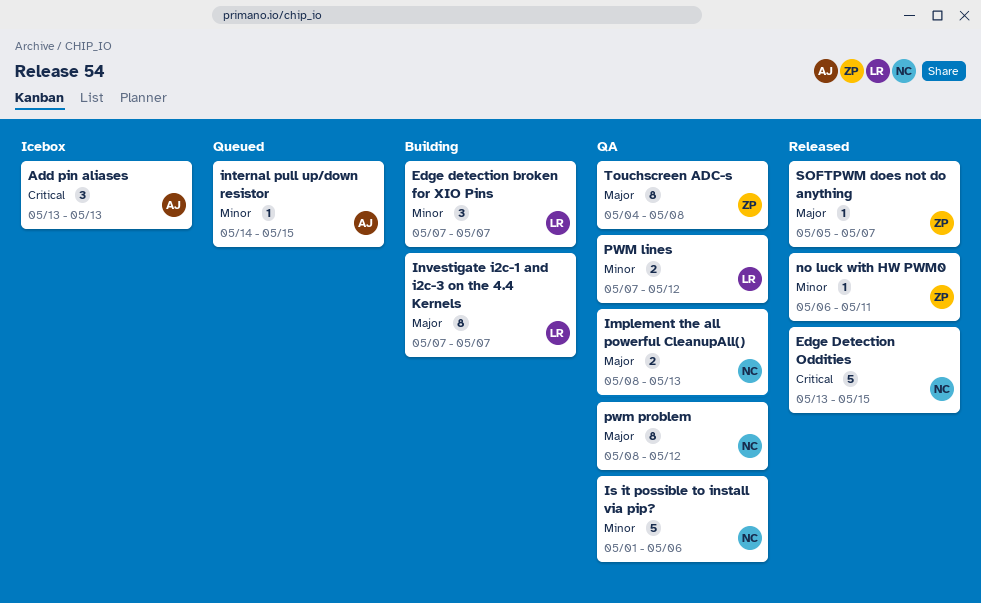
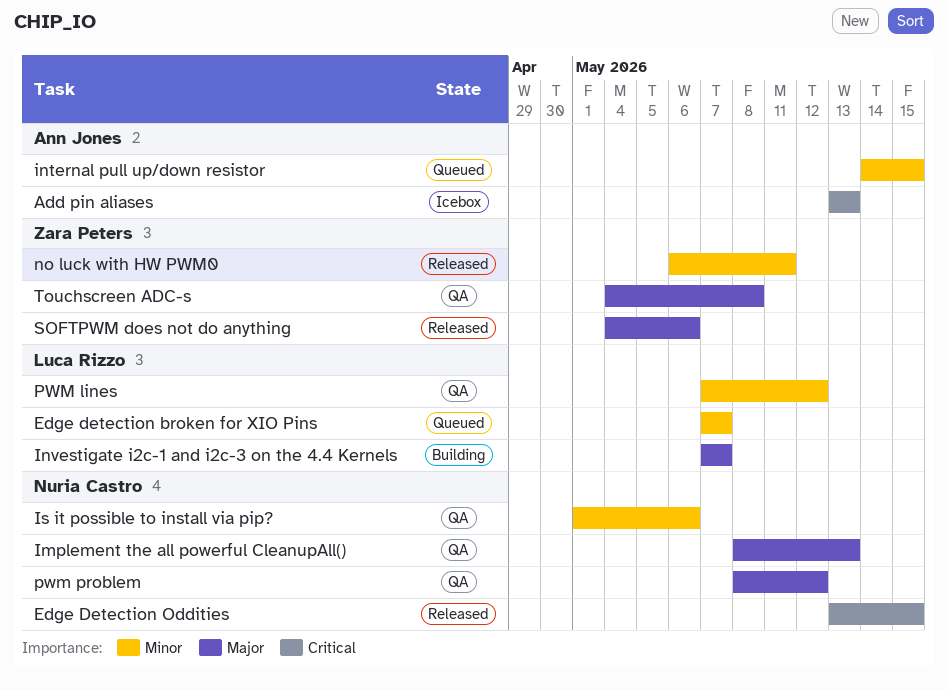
Edge detection broken for XIO Pins, status: Building -> Queued
SOFTPWM does not do anything, start: May 5 -> May 4
SOFTPWM does not do anything, due: May 7 -> May 6

